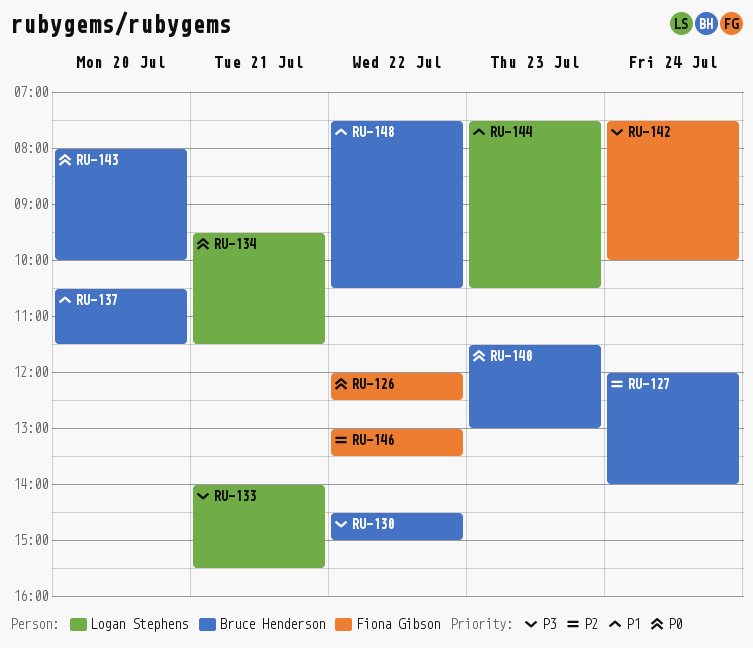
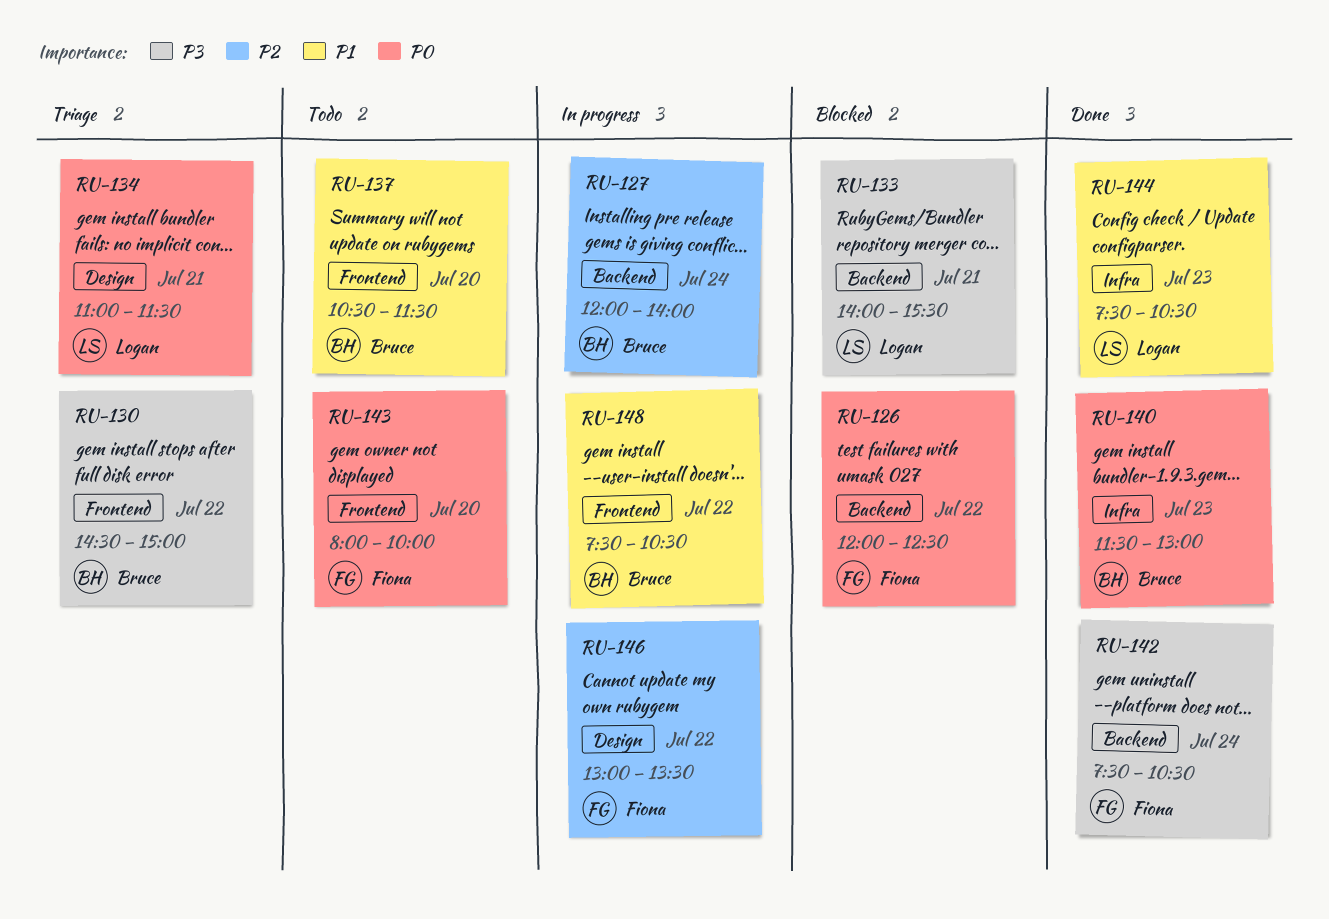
RU-134, begins: 09:30 -> 11:00
RU-142, ends: 10:00 -> 10:30
RU-143, owner: Bruce Henderson -> Fiona Gibson

